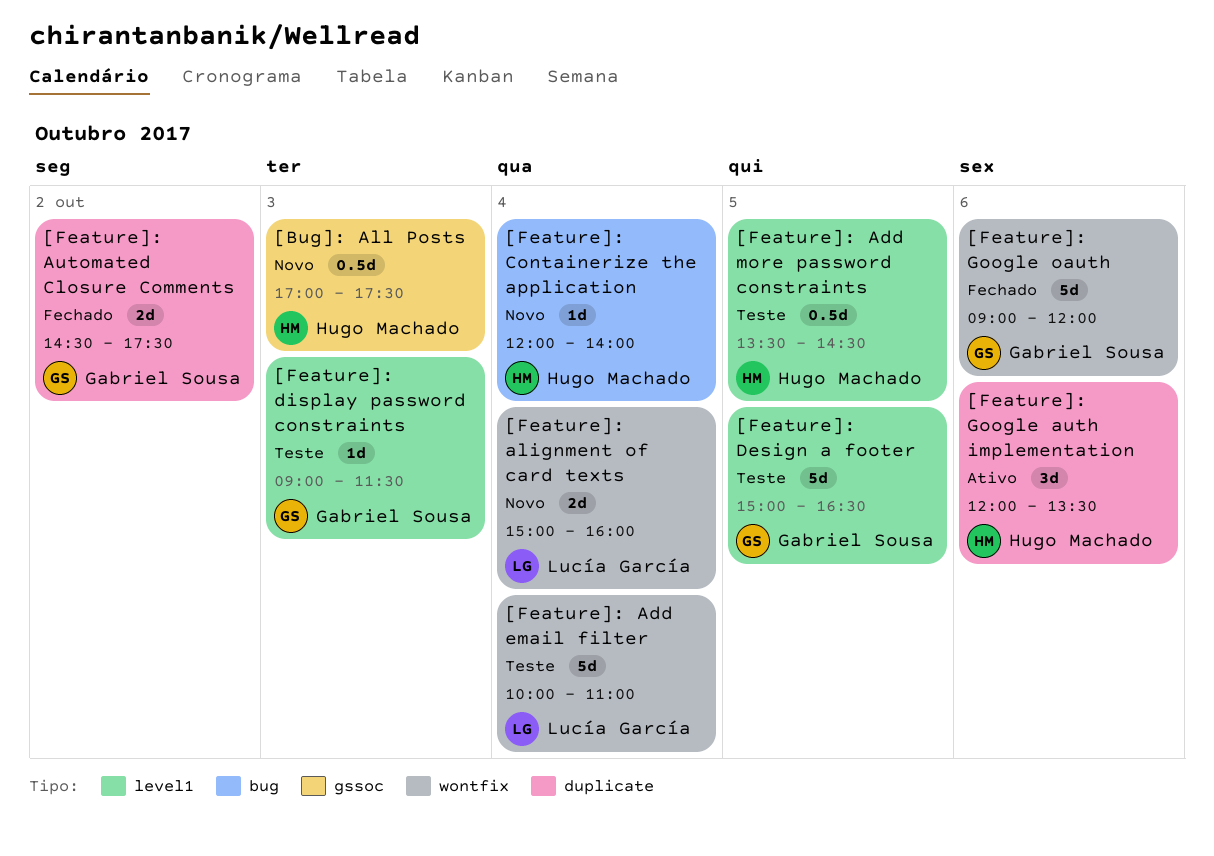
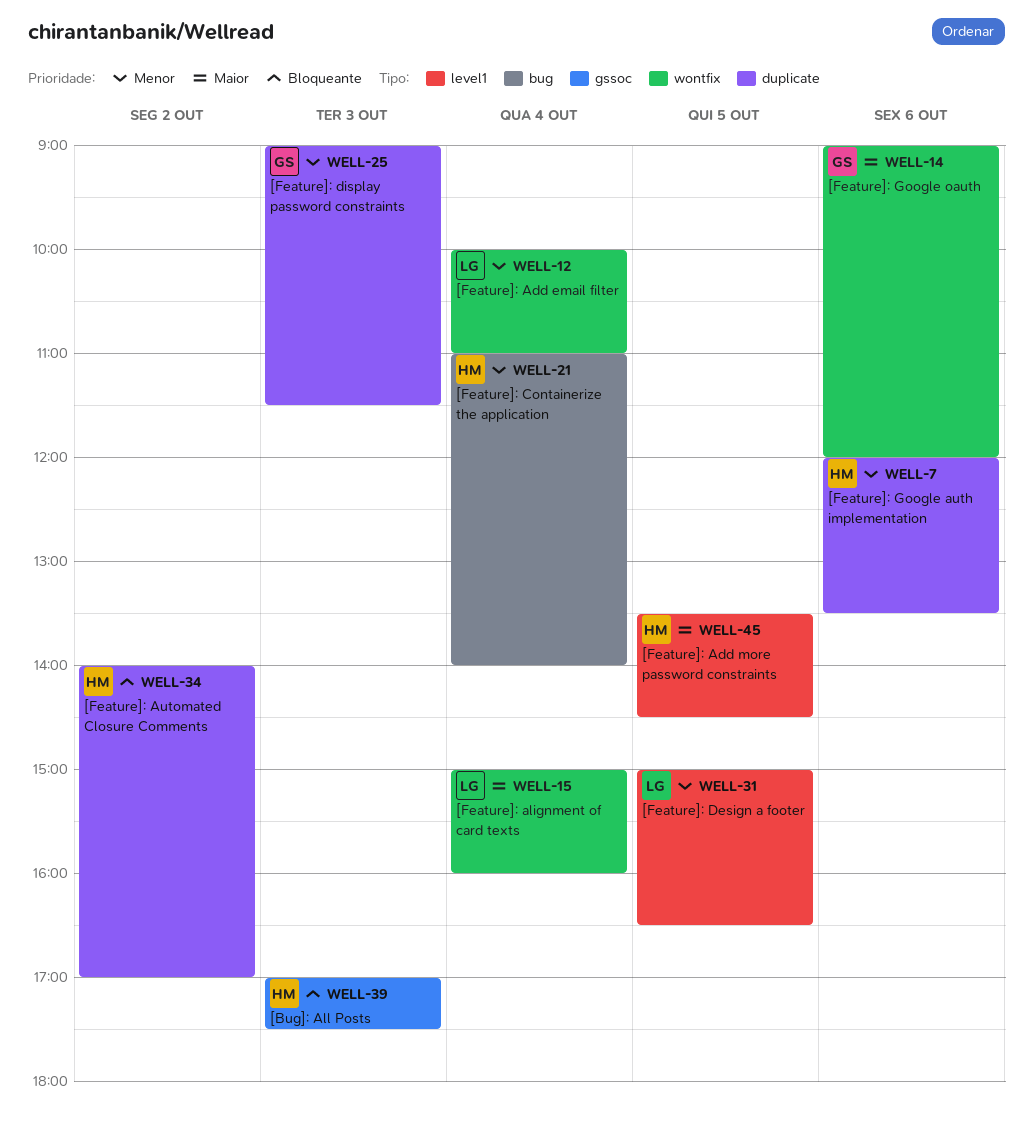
[Feature]: Automated Closure Comments, owner: Gabriel Sousa -> Hugo Machado
[Feature]: Automated Closure Comments, begins: 14:30 -> 14:00
[Feature]: Automated Closure Comments, ends: 17:30 -> 17:00
[Feature]: Containerize the application, begins: 12:00 -> 11:00
[Feature]: Design a footer, owner: Gabriel Sousa -> Lucía García
[Feature]: display password constraints, label: level1 -> duplicate

